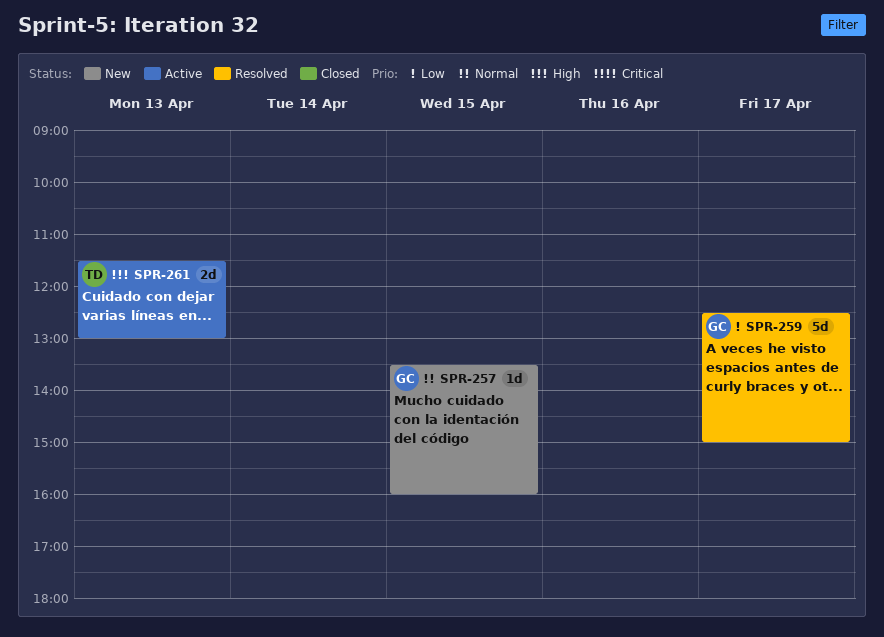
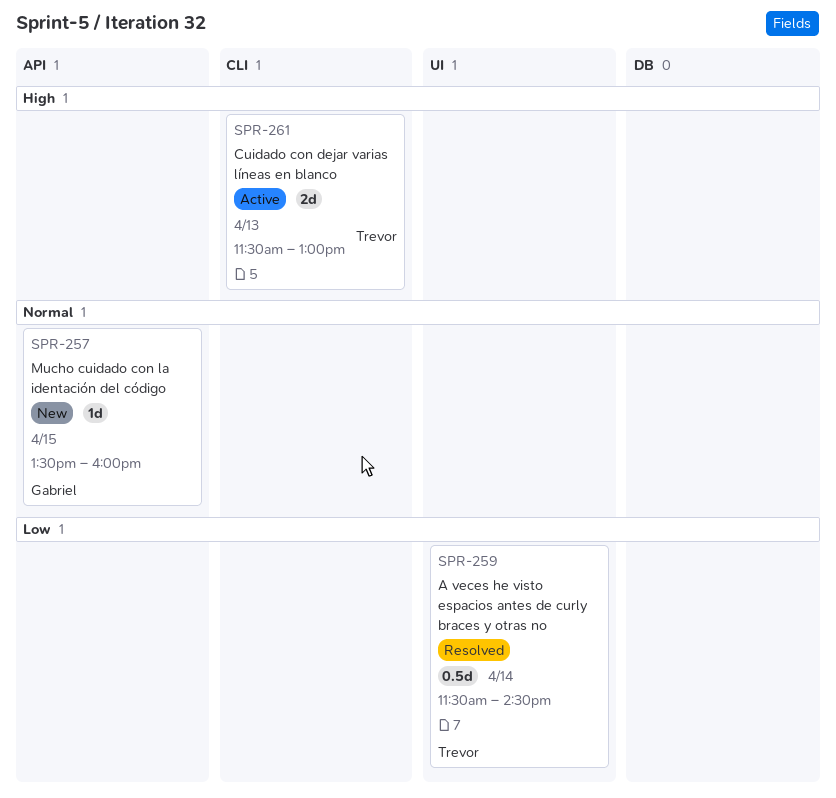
SPR-259, owner: Gabriel -> Trevor
SPR-259, estimate: 5d -> 0.5d
SPR-259, day: Apr 17 -> Apr 14
SPR-259, begins: 12:30 -> 11:30
SPR-259, ends: 15:00 -> 14:30

